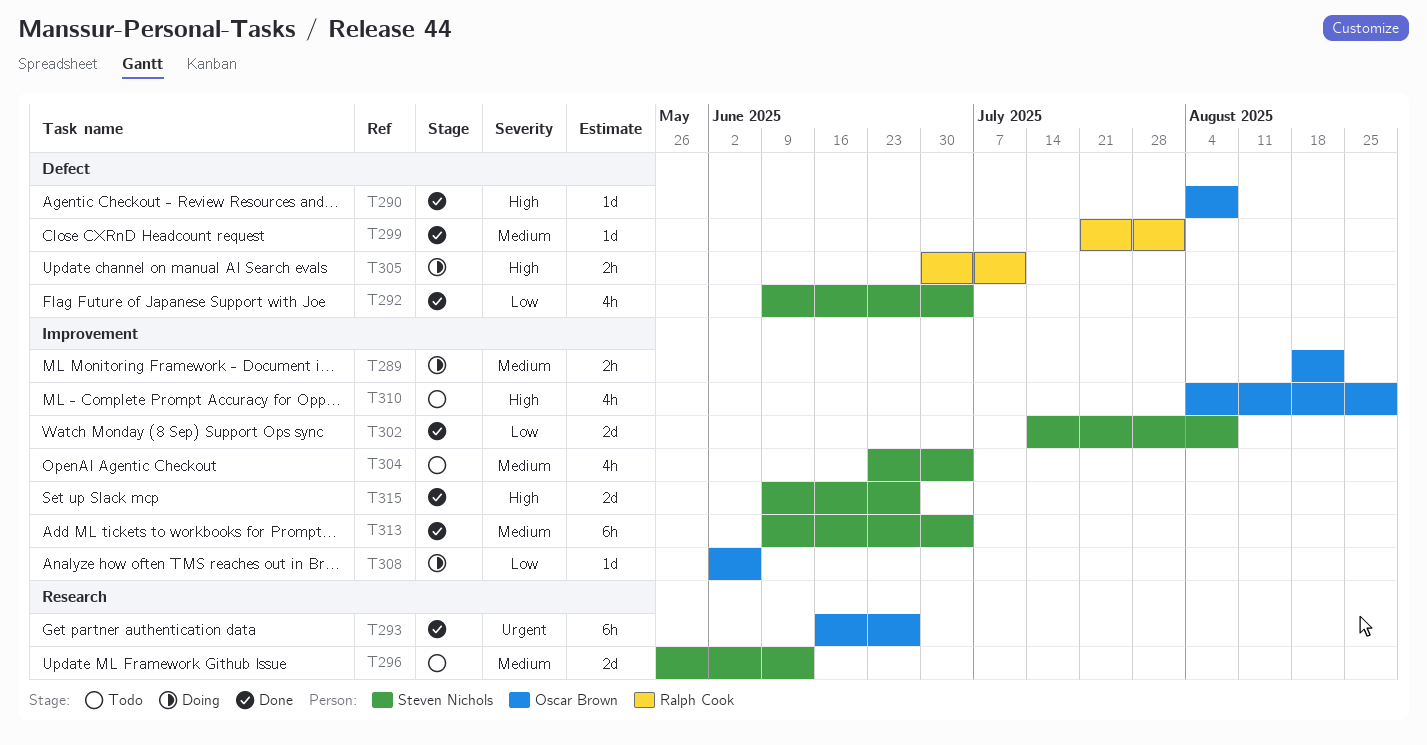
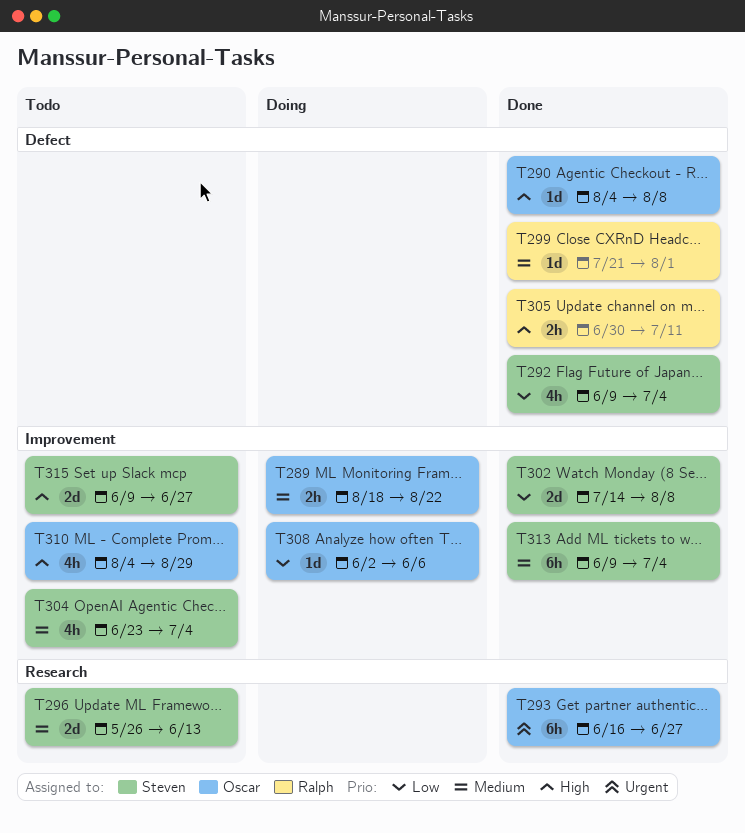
T305, status: Doing -> Done
T315, status: Done -> Todo

